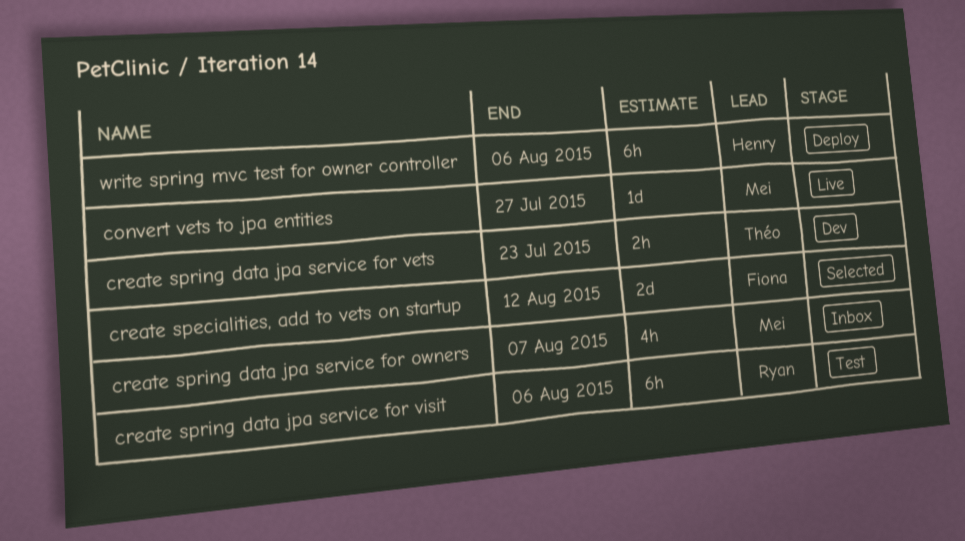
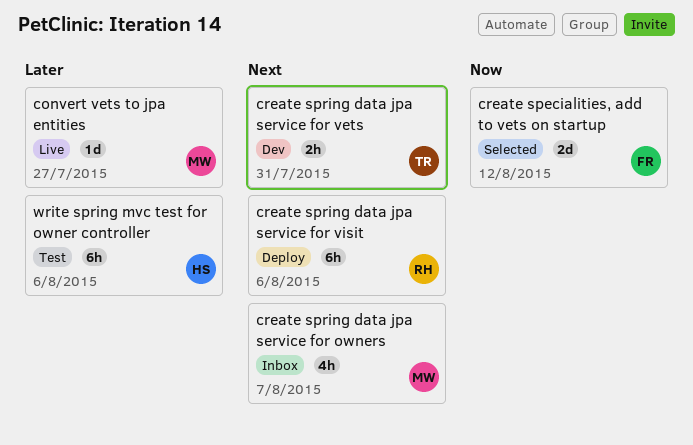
create spring data jpa service for vets, due: Jul 23 -> Jul 31
create spring data jpa service for visit, status: Test -> Deploy
write spring mvc test for owner controller, status: Deploy -> Test

